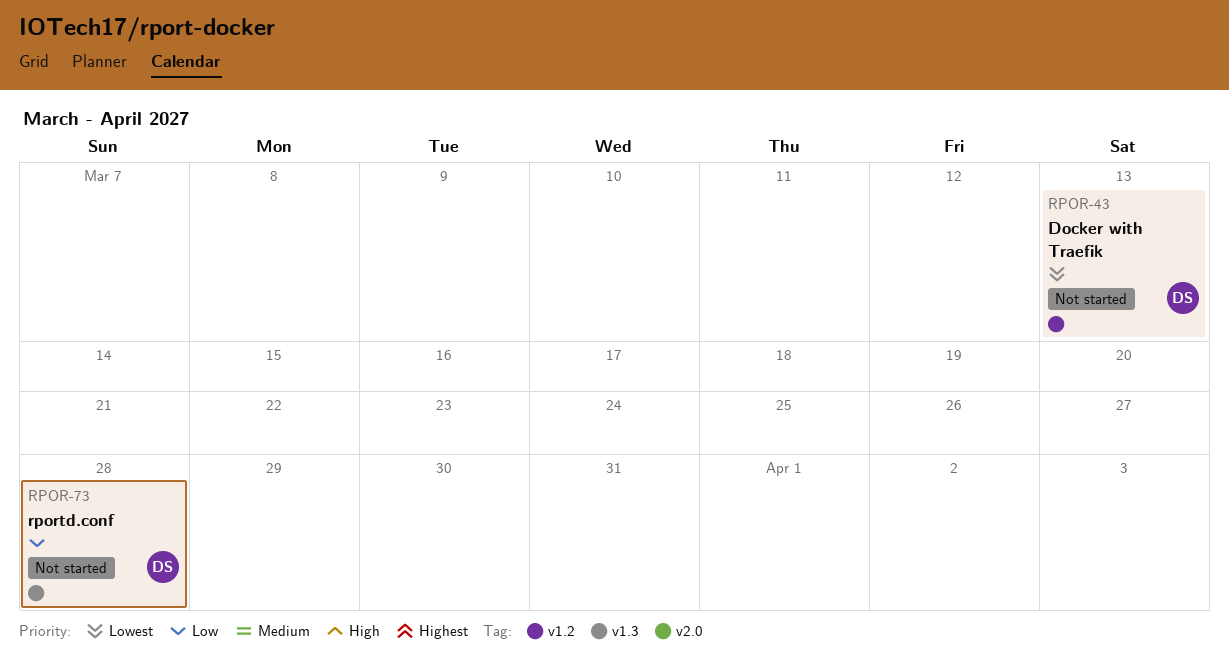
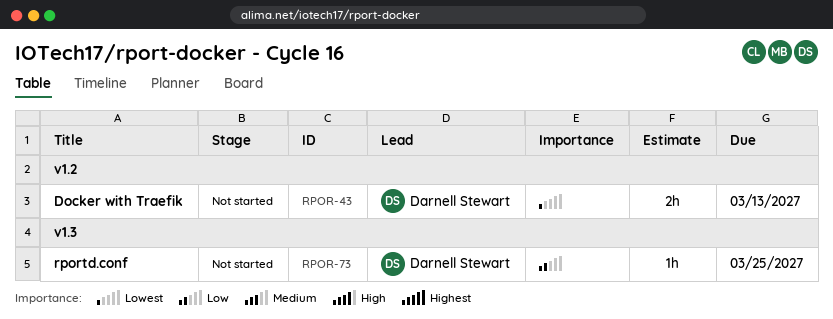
RPOR-73, due: Mar 28 -> Mar 25

